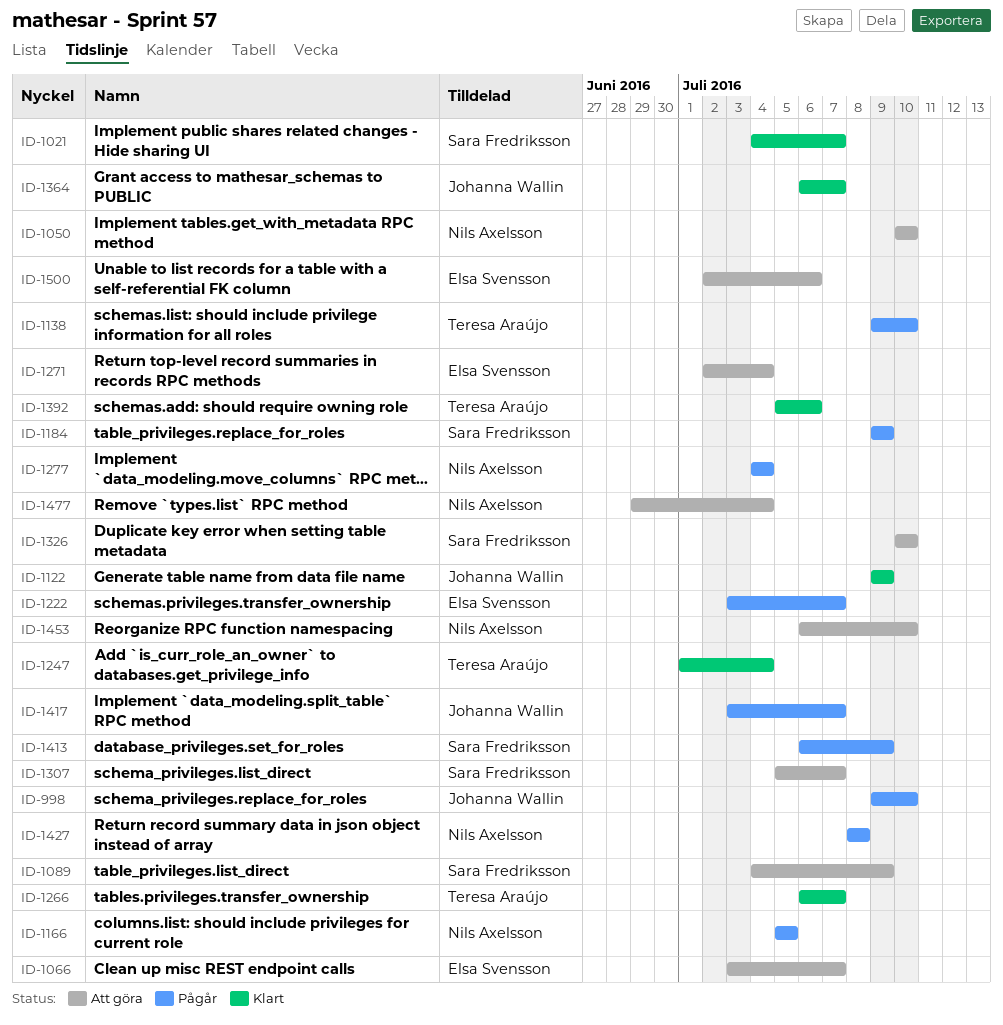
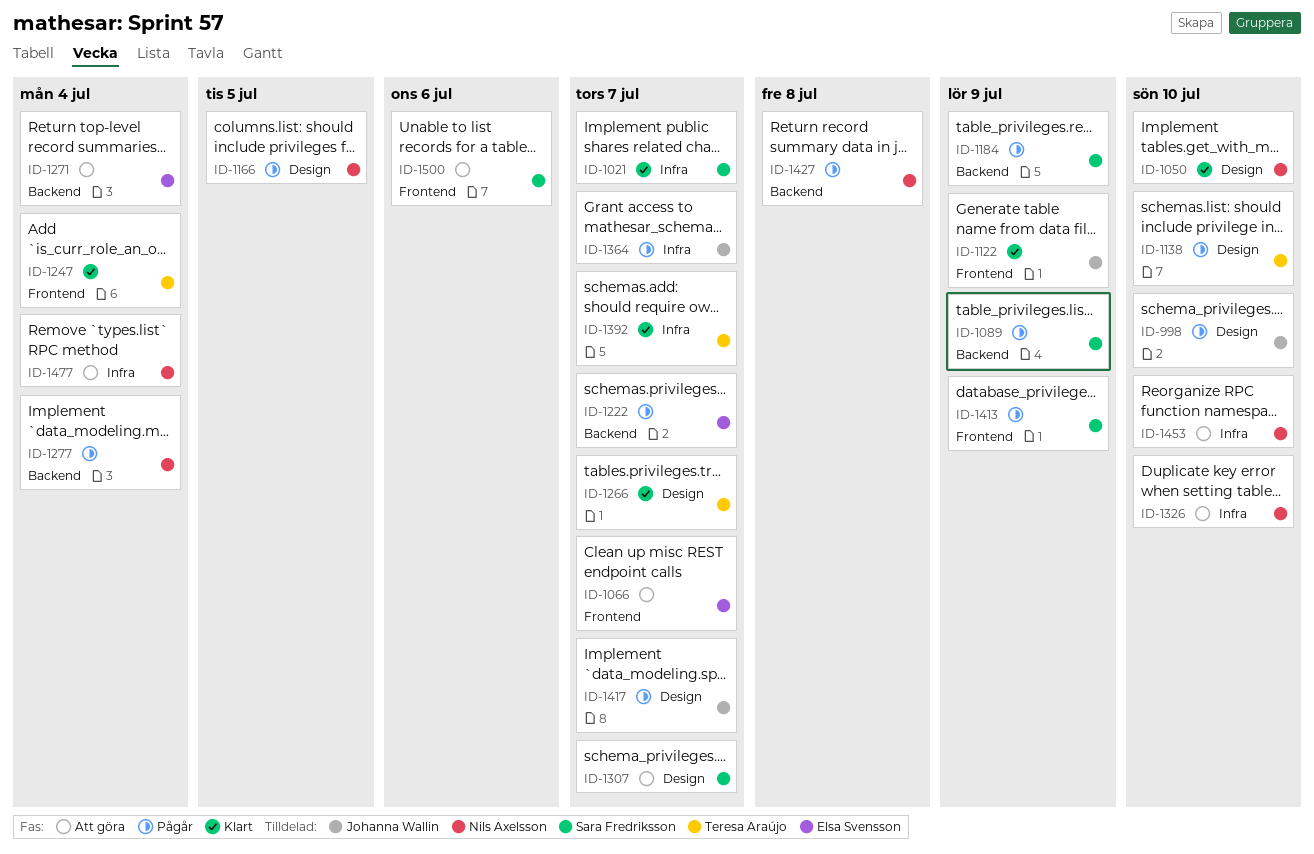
ID-1050, status: Att göra -> Klart
ID-1089, status: Att göra -> Pågår
ID-1326, owner: Sara Fredriksson -> Nils Axelsson
ID-1364, status: Klart -> Pågår
ID-1392, due: Jul 6 -> Jul 7
ID-1500, owner: Elsa Svensson -> Sara Fredriksson

